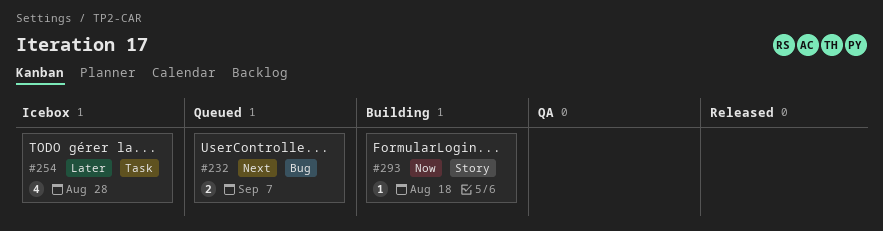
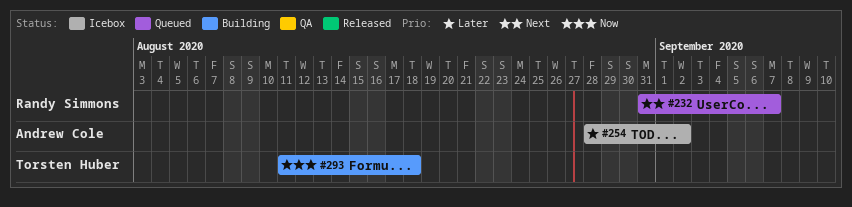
#254, due: Aug 28 -> Sep 2

